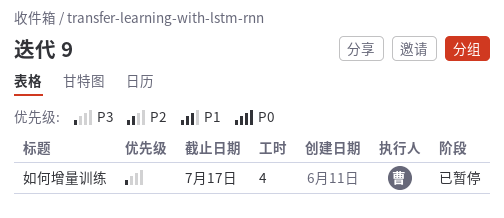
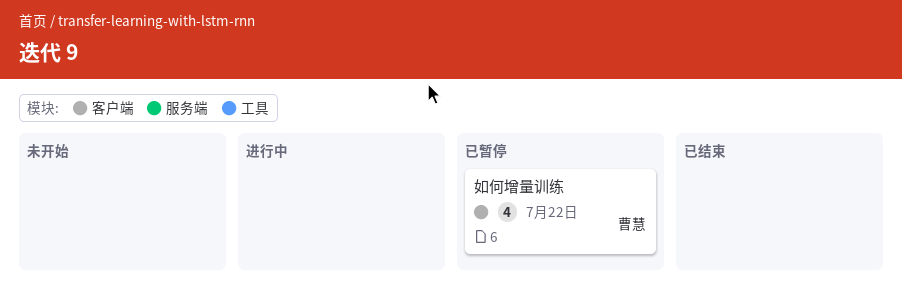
如何增量训练, due: Jul 17 -> Jul 22

